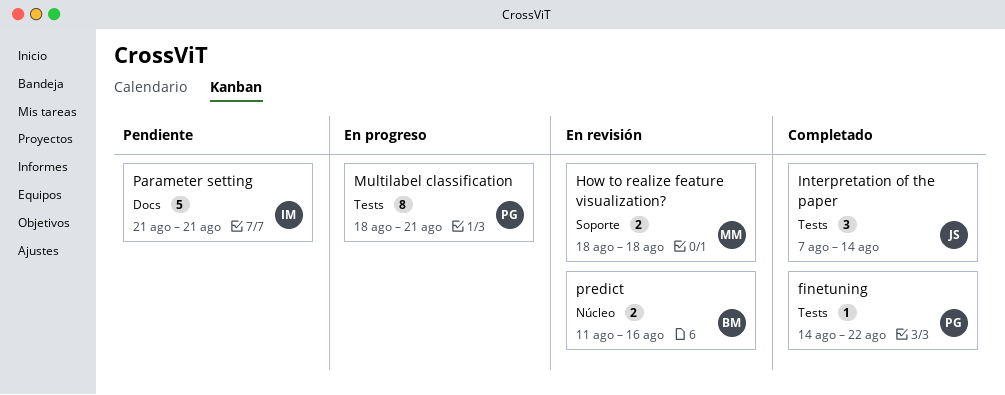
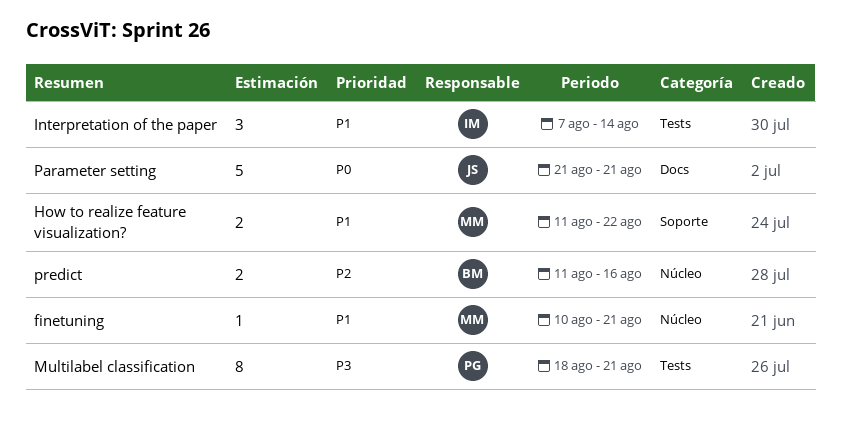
finetuning, owner: PG -> MM
finetuning, label: Tests -> Núcleo
finetuning, start: Aug 14 -> Aug 10
finetuning, due: Aug 22 -> Aug 21
How to realize feature visualization?, start: Aug 18 -> Aug 11
How to realize feature visualization?, due: Aug 18 -> Aug 22
Interpretation of the paper, owner: JS -> IM
Parameter setting, owner: IM -> JS

